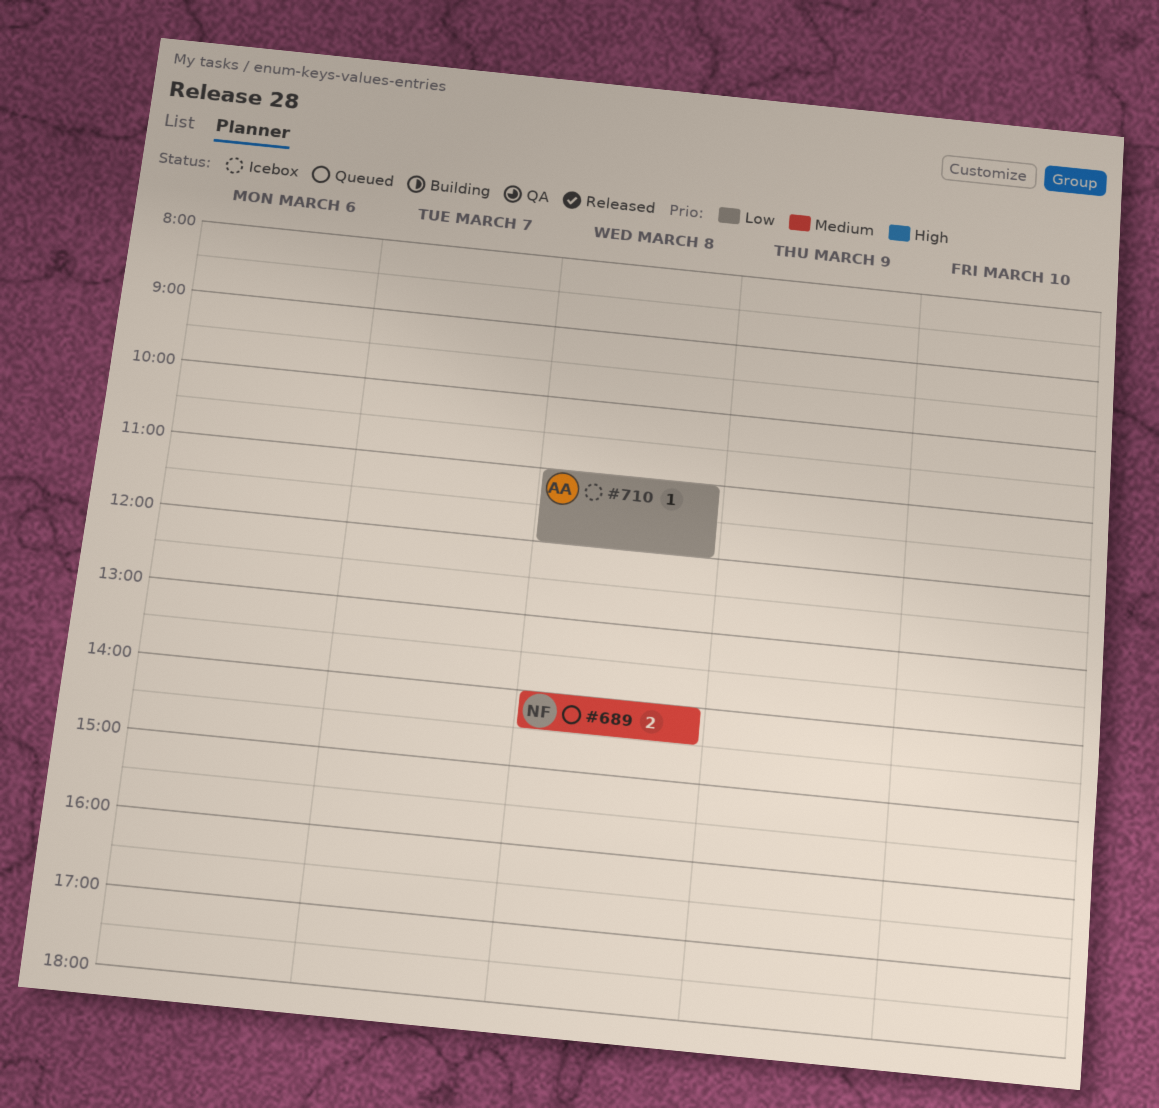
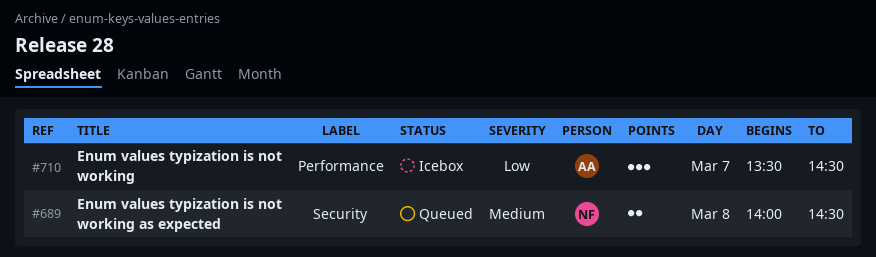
#710, estimate: 1 -> 3
#710, day: Mar 8 -> Mar 7
#710, begins: 11:00 -> 13:30
#710, ends: 12:00 -> 14:30

